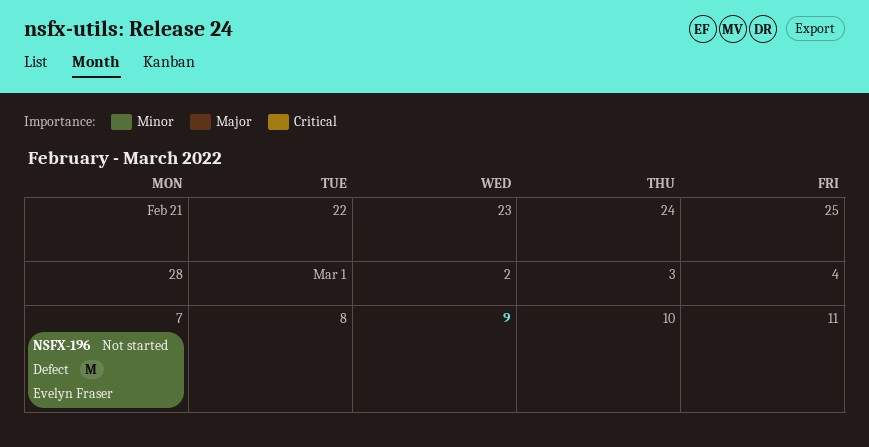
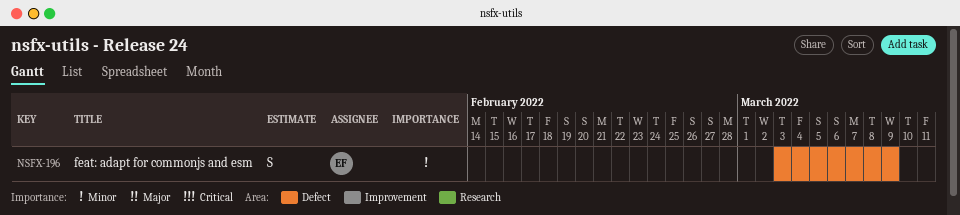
NSFX-196, estimate: M -> S
NSFX-196, due: Mar 7 -> Mar 9

